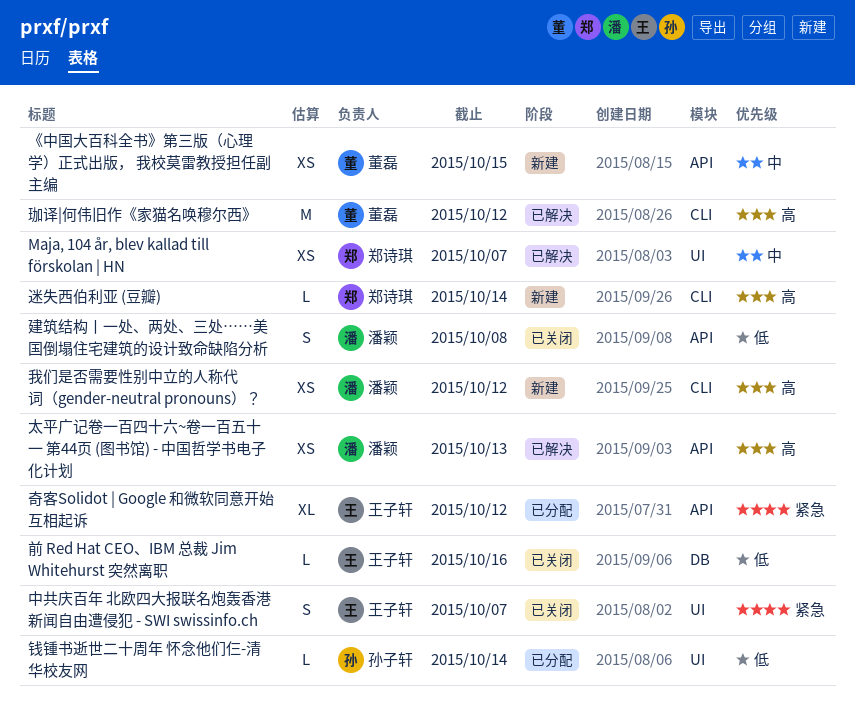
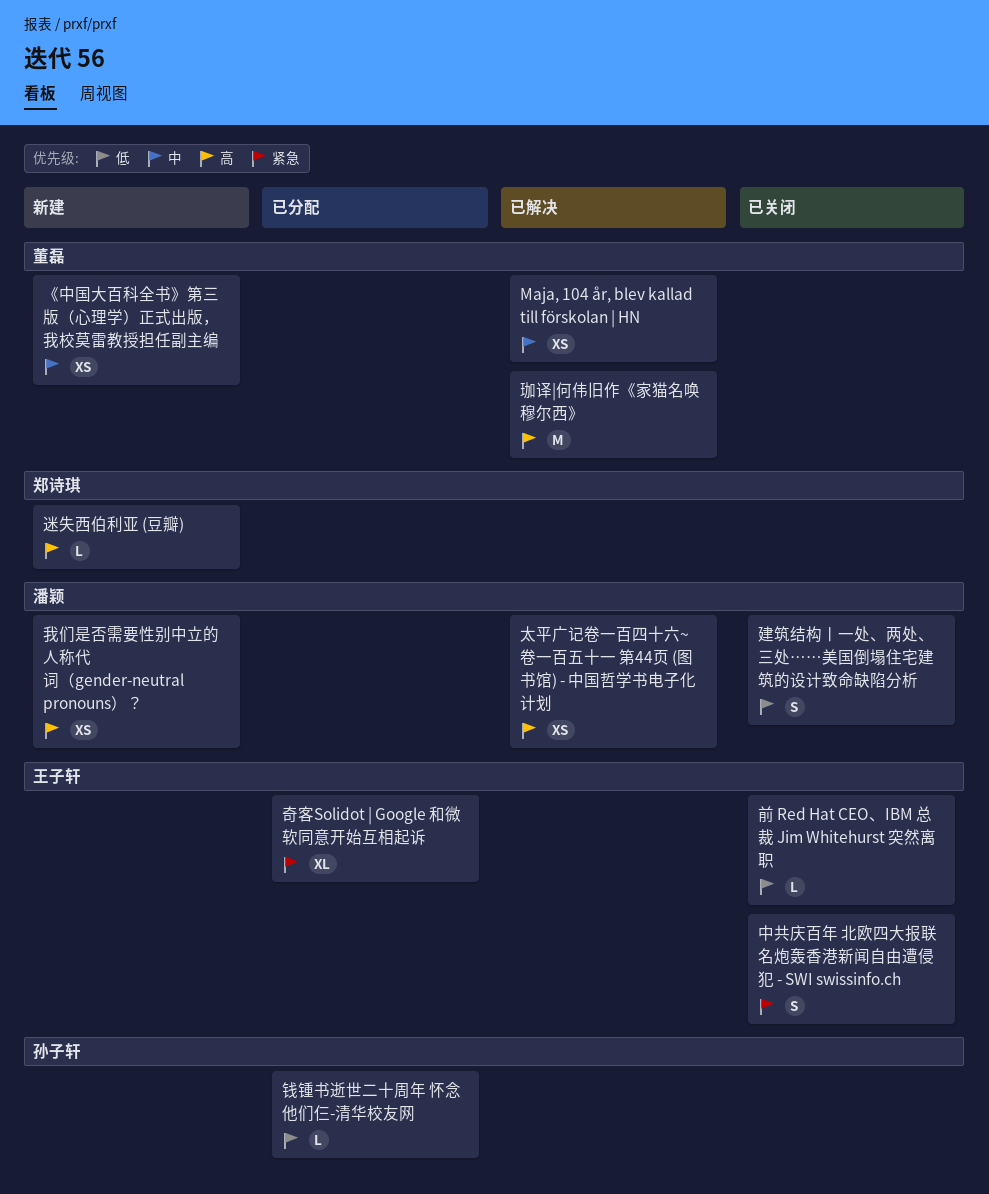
Maja, 104 år, blev kallad till förskolan | HN, owner: 郑诗琪 -> 董磊

